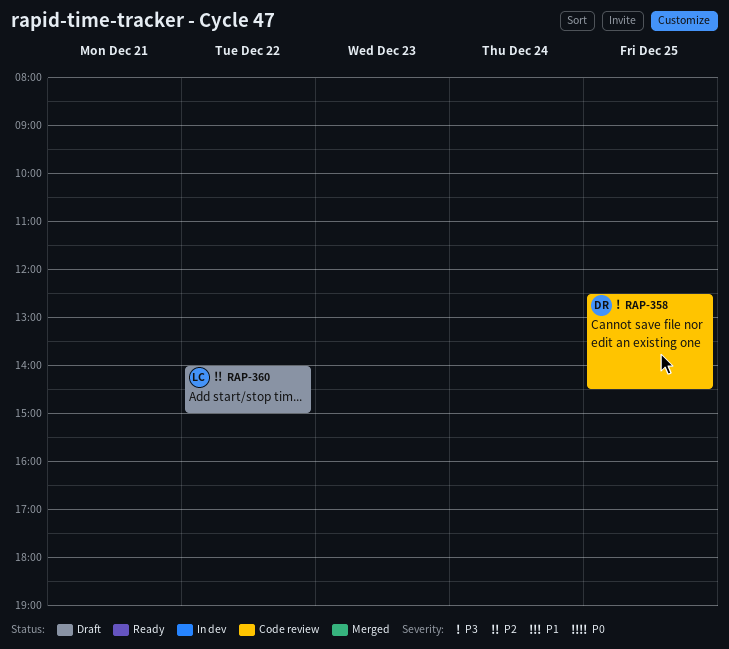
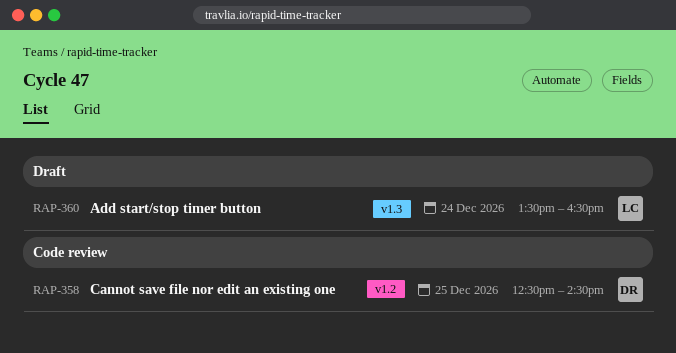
RAP-360, day: Dec 22 -> Dec 24
RAP-360, begins: 14:00 -> 13:30
RAP-360, ends: 15:00 -> 16:30

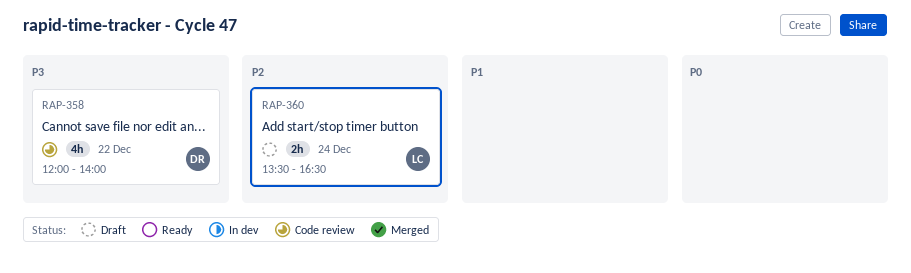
RAP-358, day: Dec 25 -> Dec 22
RAP-358, begins: 12:30 -> 12:00
RAP-358, ends: 14:30 -> 14:00

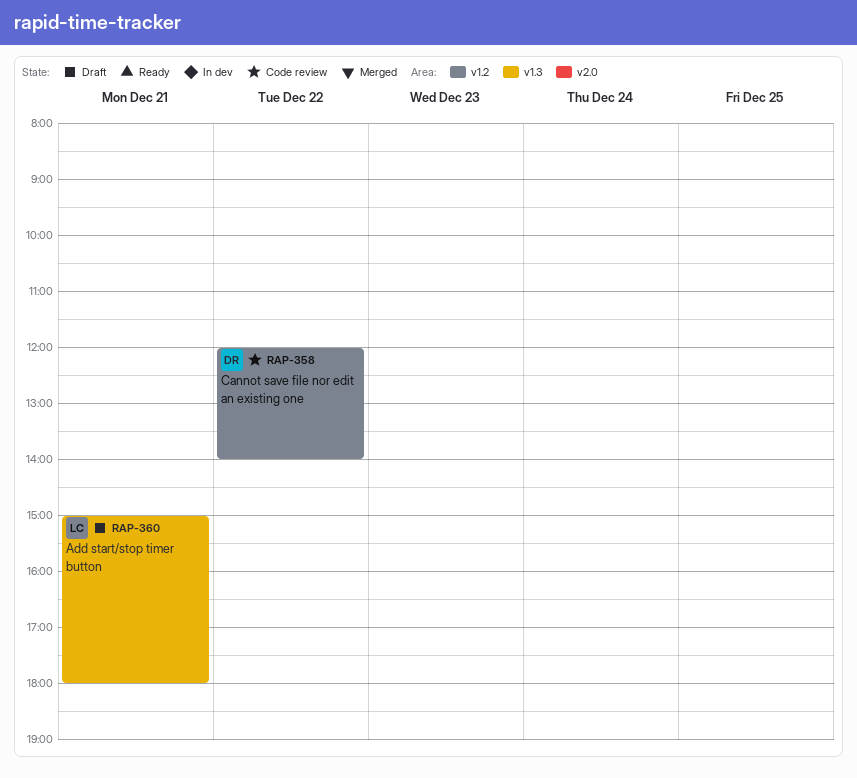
RAP-360, day: Dec 24 -> Dec 21
RAP-360, begins: 13:30 -> 15:00
RAP-360, ends: 16:30 -> 18:00

